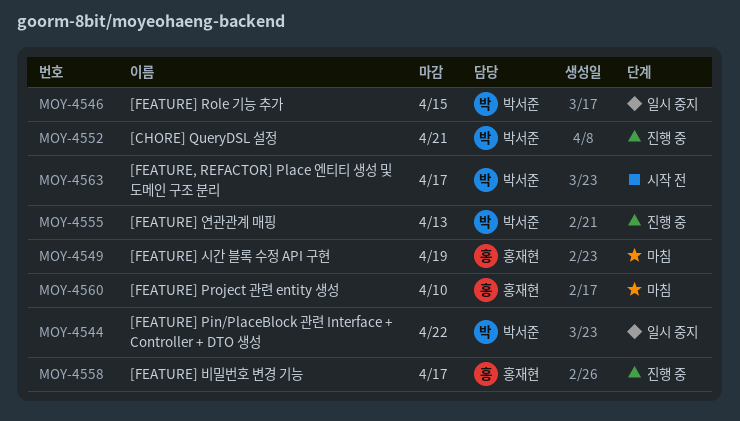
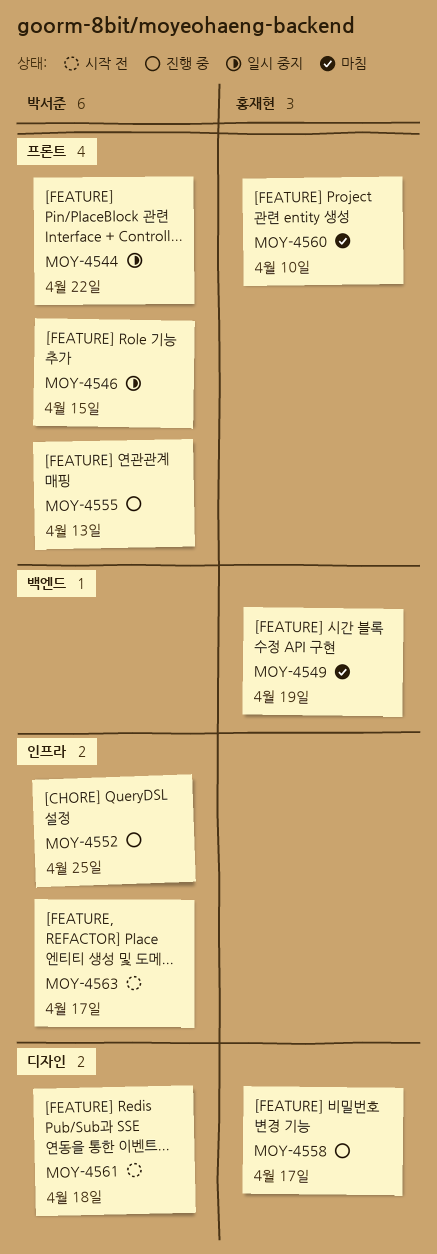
MOY-4552, due: Apr 21 -> Apr 25
MOY-4561: none -> present

